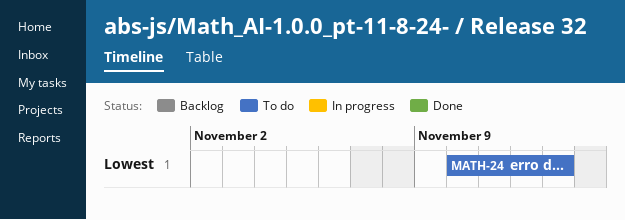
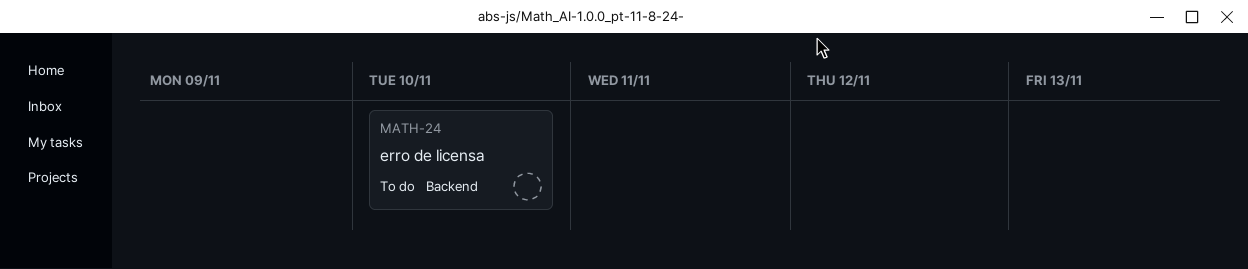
MATH-24, due: Nov 13 -> Nov 10

